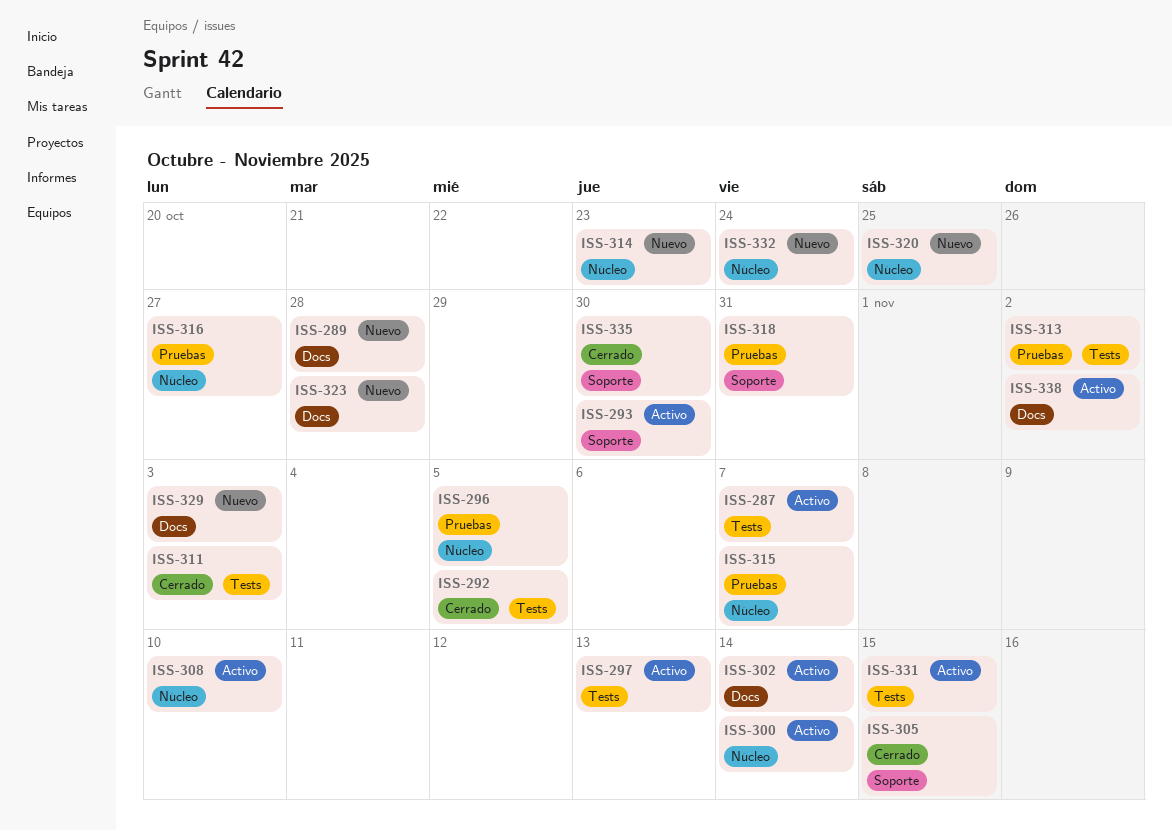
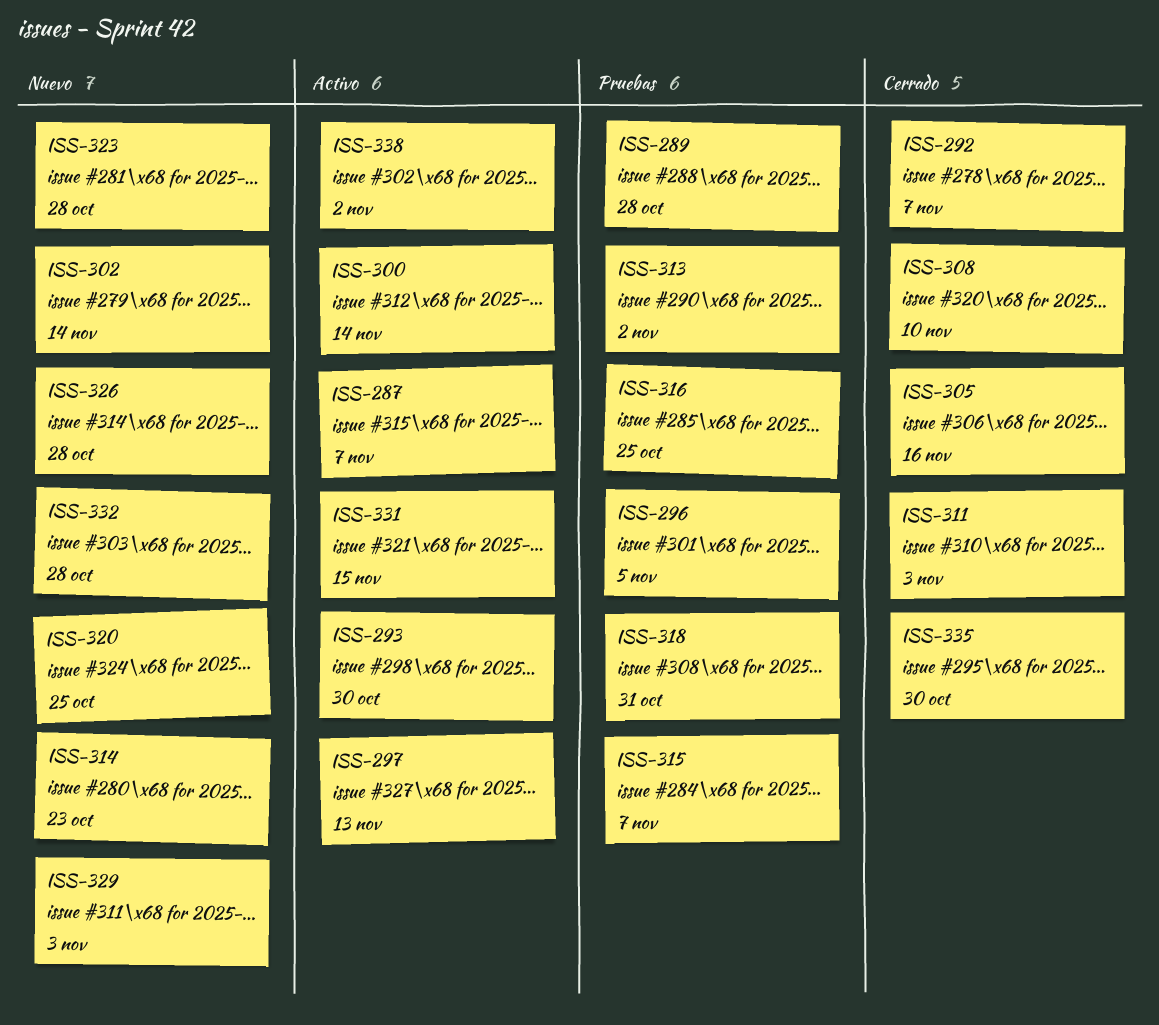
ISS-289, status: Nuevo -> Pruebas
ISS-292, due: Nov 5 -> Nov 7
ISS-302, status: Activo -> Nuevo
ISS-305, due: Nov 15 -> Nov 16
ISS-308, status: Activo -> Cerrado
ISS-316, due: Oct 27 -> Oct 25
ISS-326: none -> present
ISS-332, due: Oct 24 -> Oct 28

